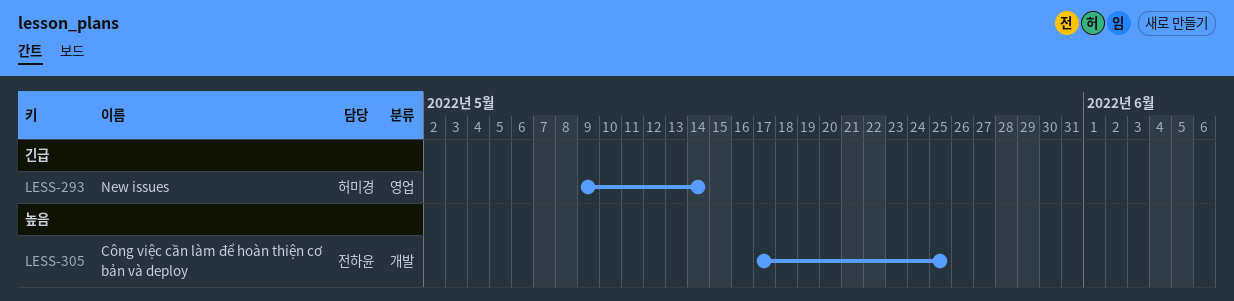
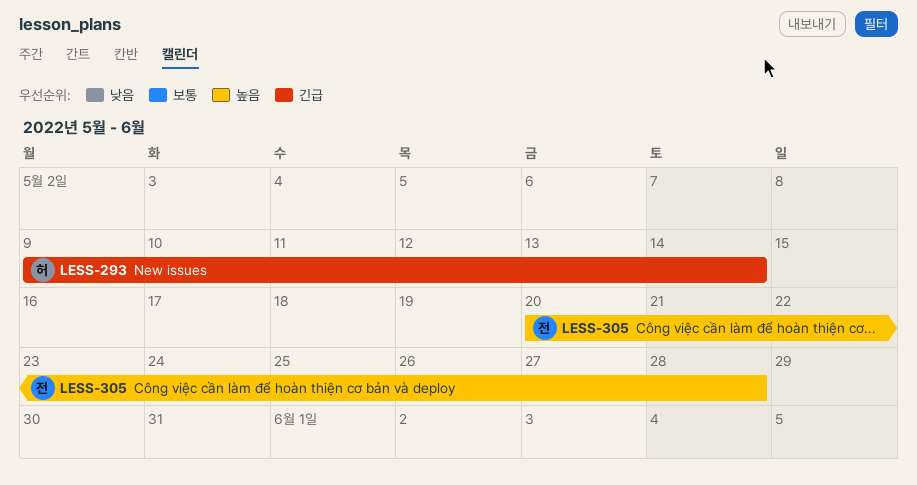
LESS-305, start: May 17 -> May 20
LESS-305, due: May 25 -> May 28

